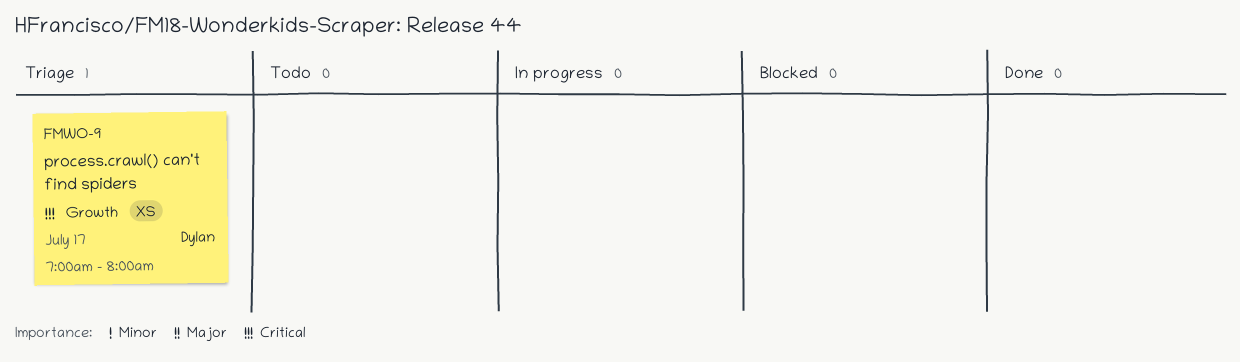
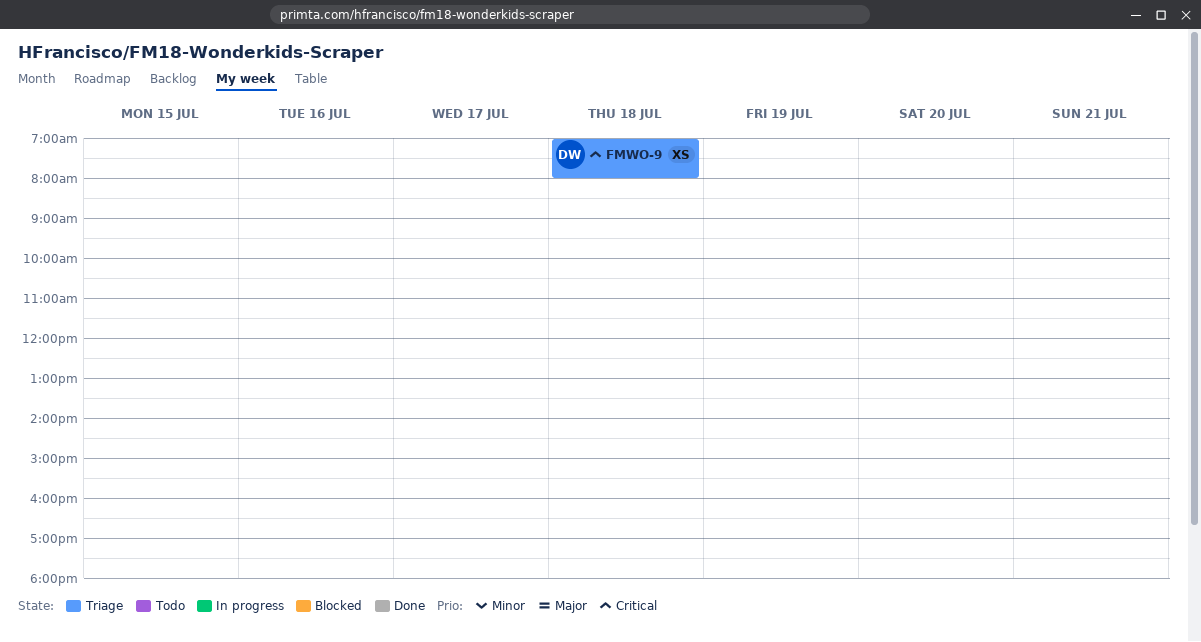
FMWO-9, day: Jul 17 -> Jul 18

